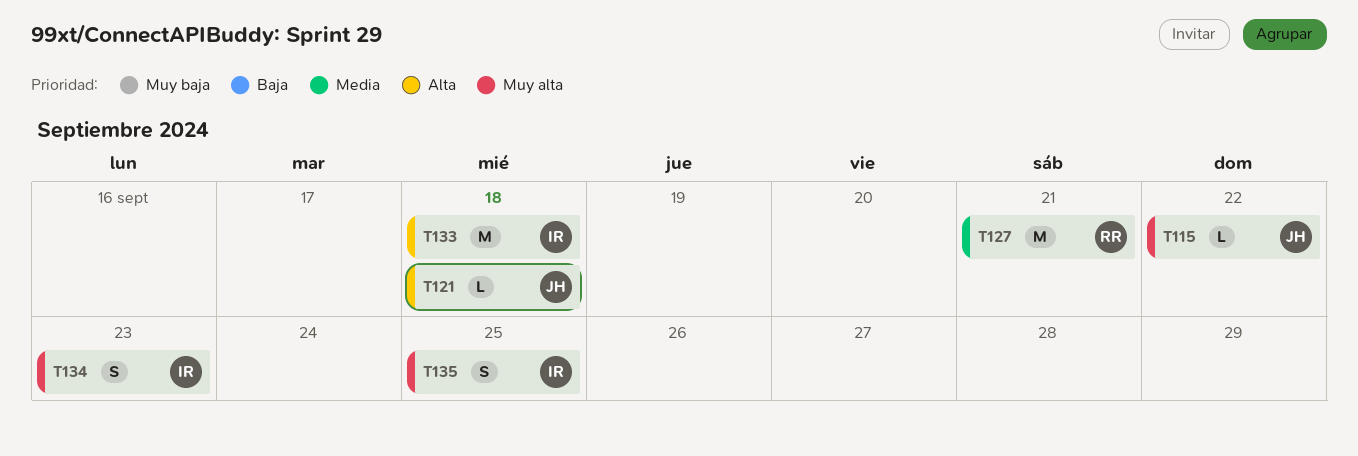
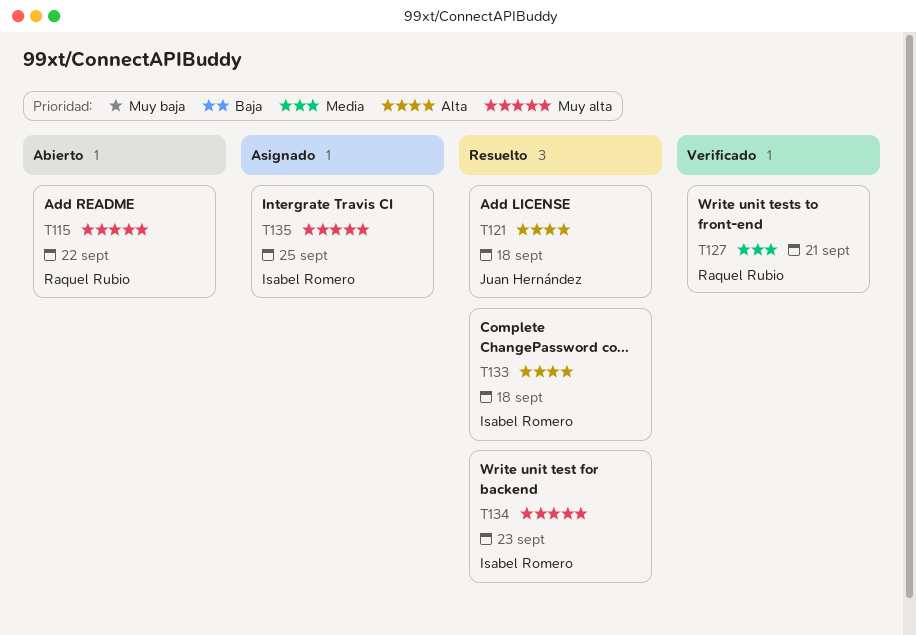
T115, owner: Juan Hernández -> Raquel Rubio

